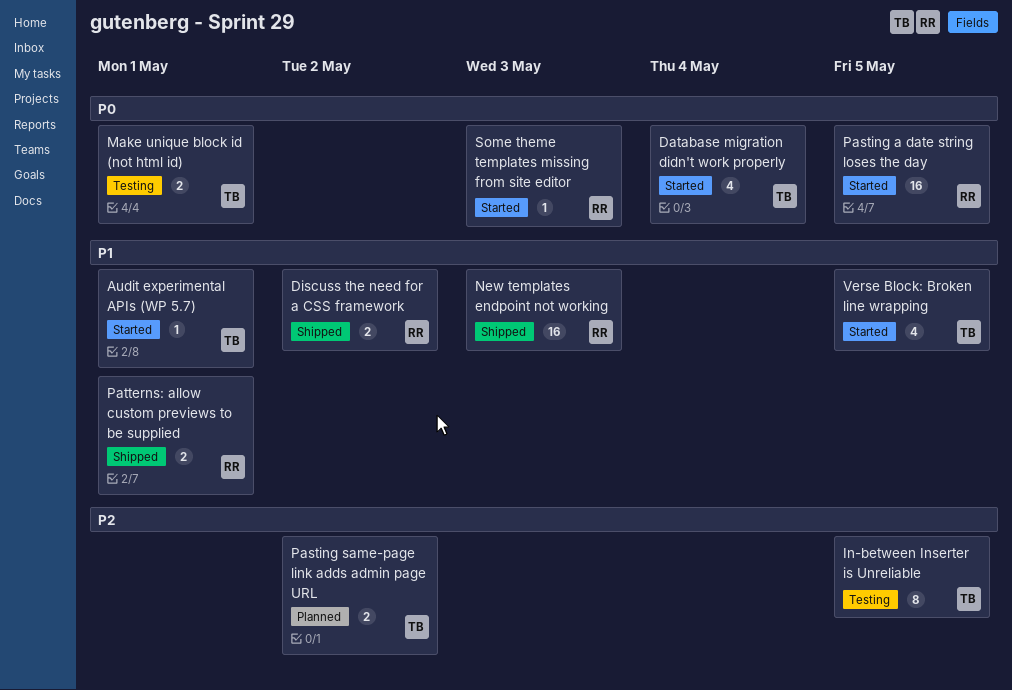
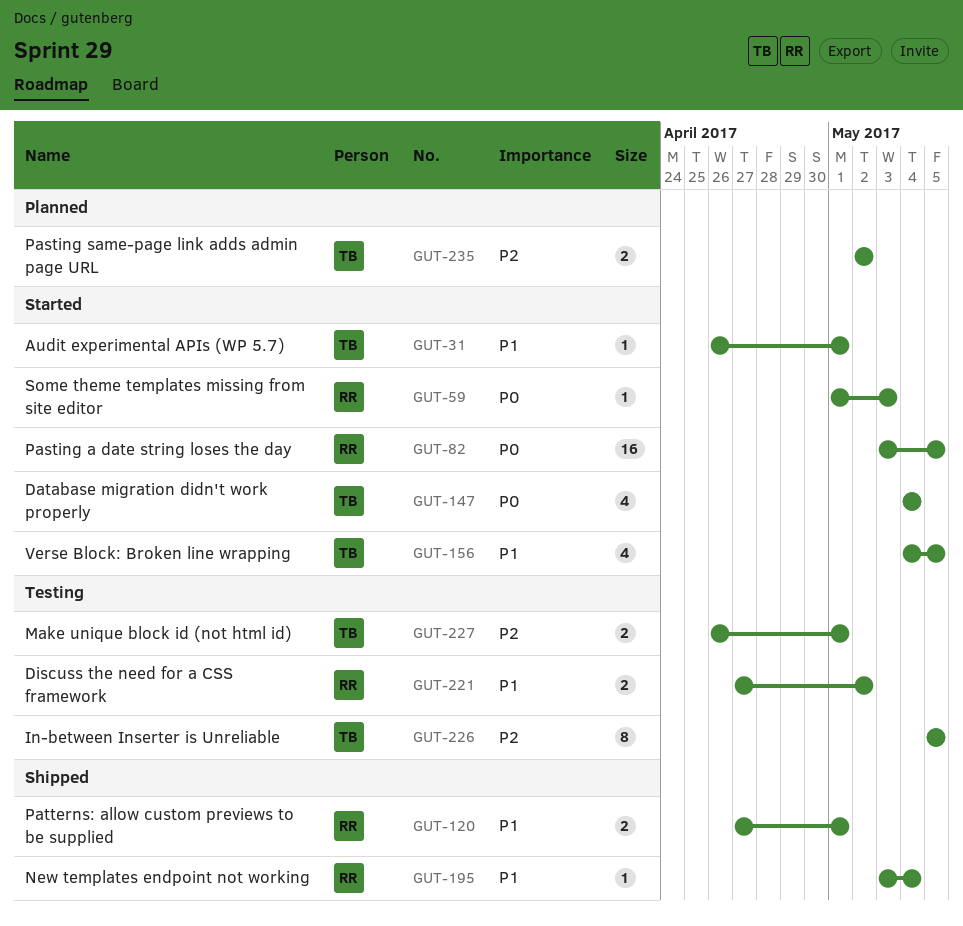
Discuss the need for a CSS framework, status: Shipped -> Testing
Make unique block id (not html id), priority: P0 -> P2
New templates endpoint not working, estimate: 16 -> 1
New templates endpoint not working, due: May 3 -> May 4

